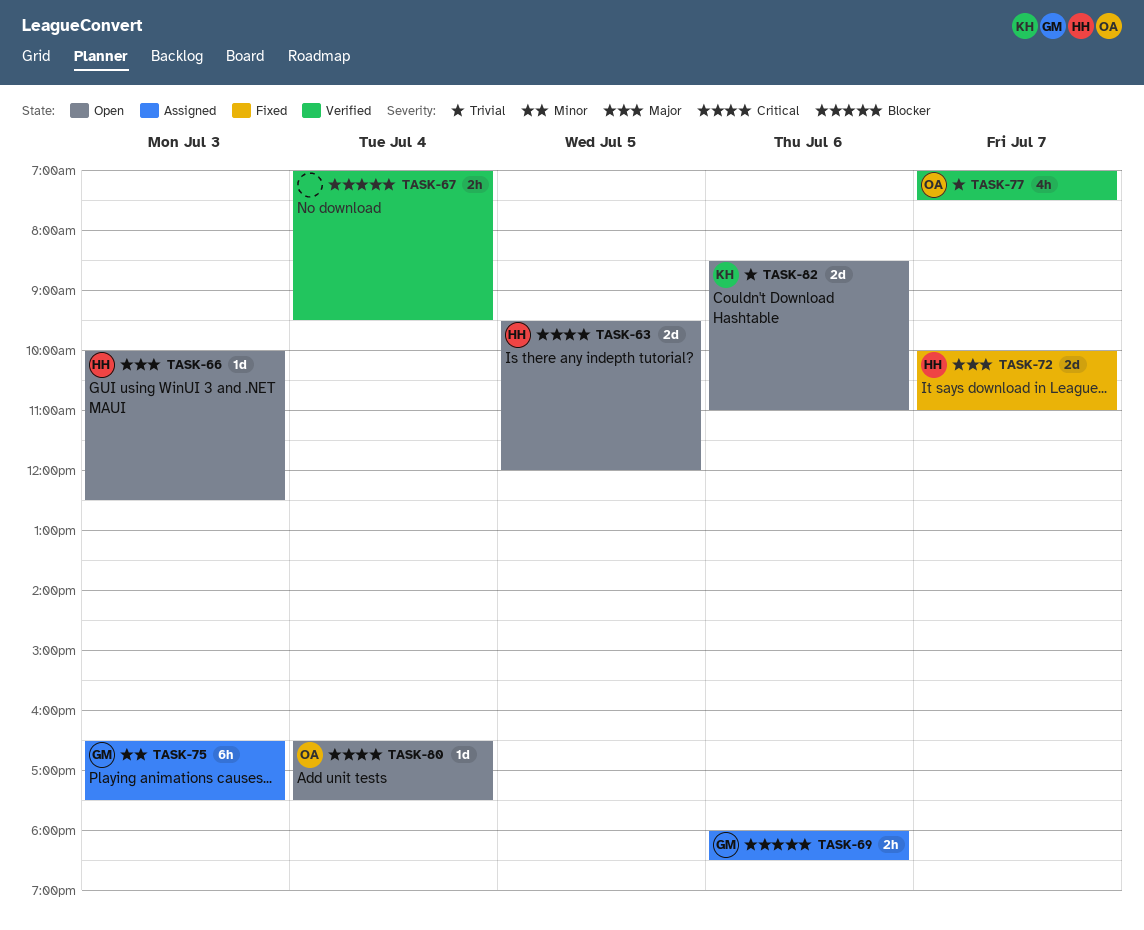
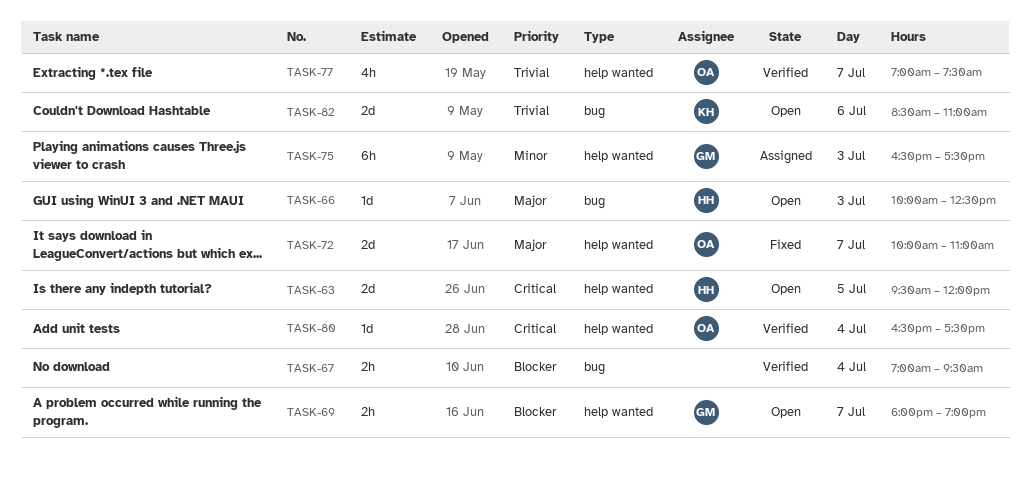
TASK-69, status: Assigned -> Open
TASK-69, day: Jul 6 -> Jul 7
TASK-69, ends: 18:30 -> 19:00
TASK-72, owner: HH -> OA
TASK-80, status: Open -> Verified

